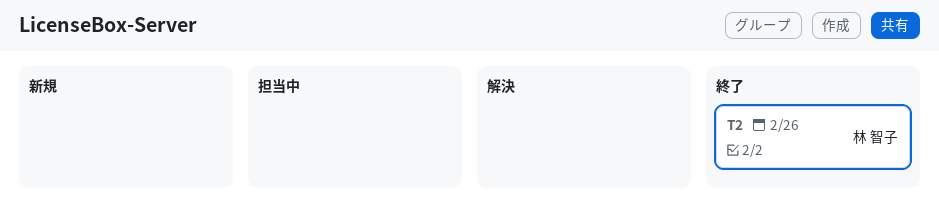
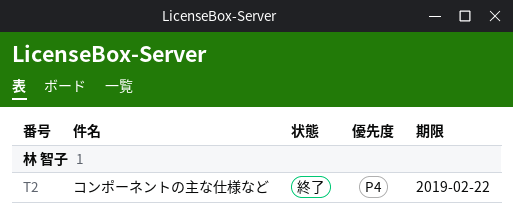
T2, due: Feb 26 -> Feb 22

